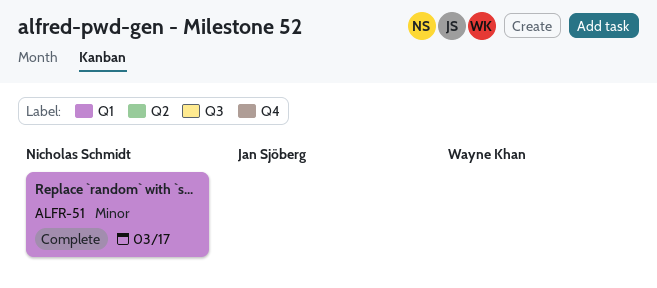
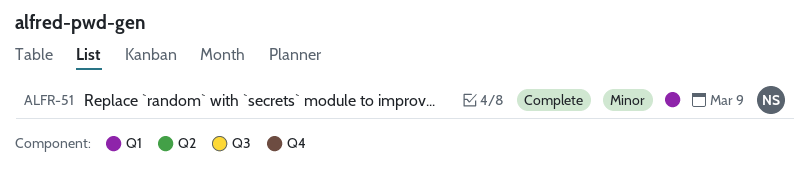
ALFR-51, due: Mar 17 -> Mar 9

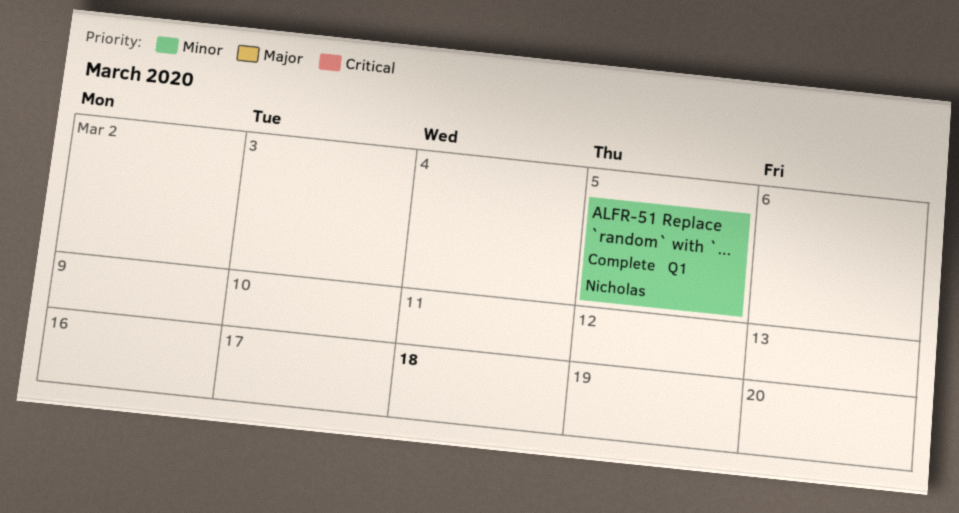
ALFR-51, due: Mar 9 -> Mar 5

